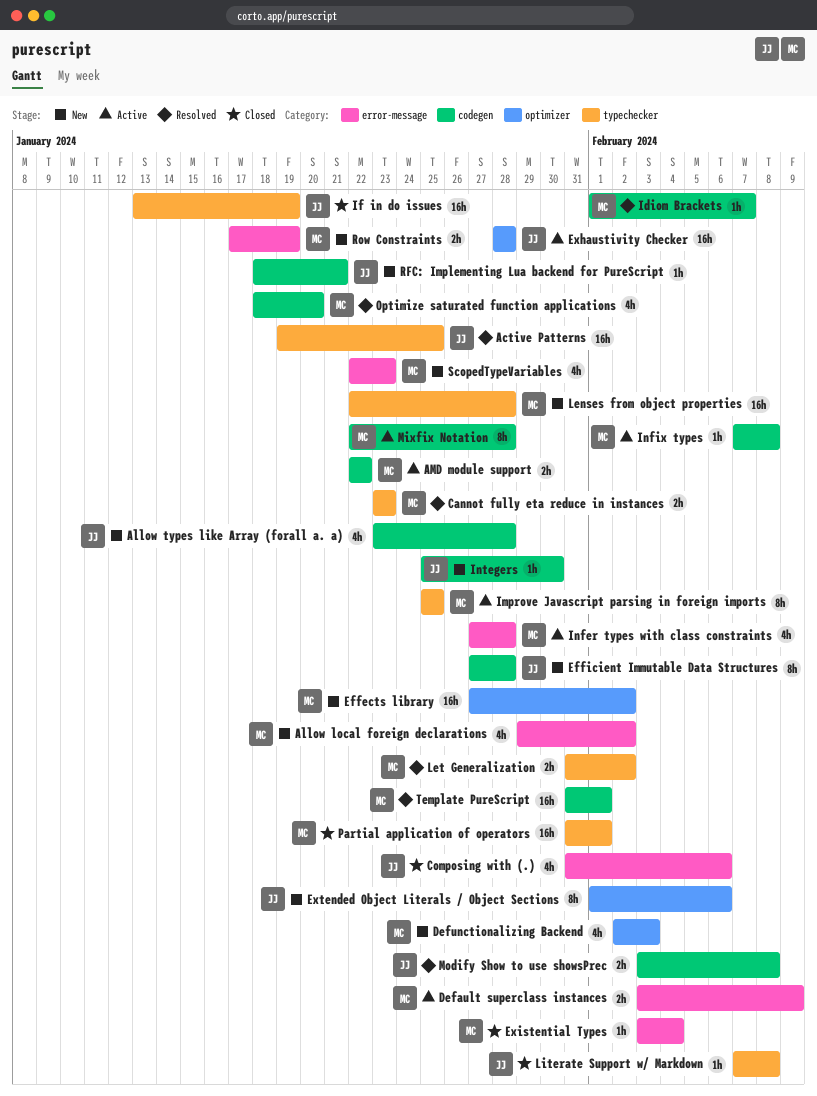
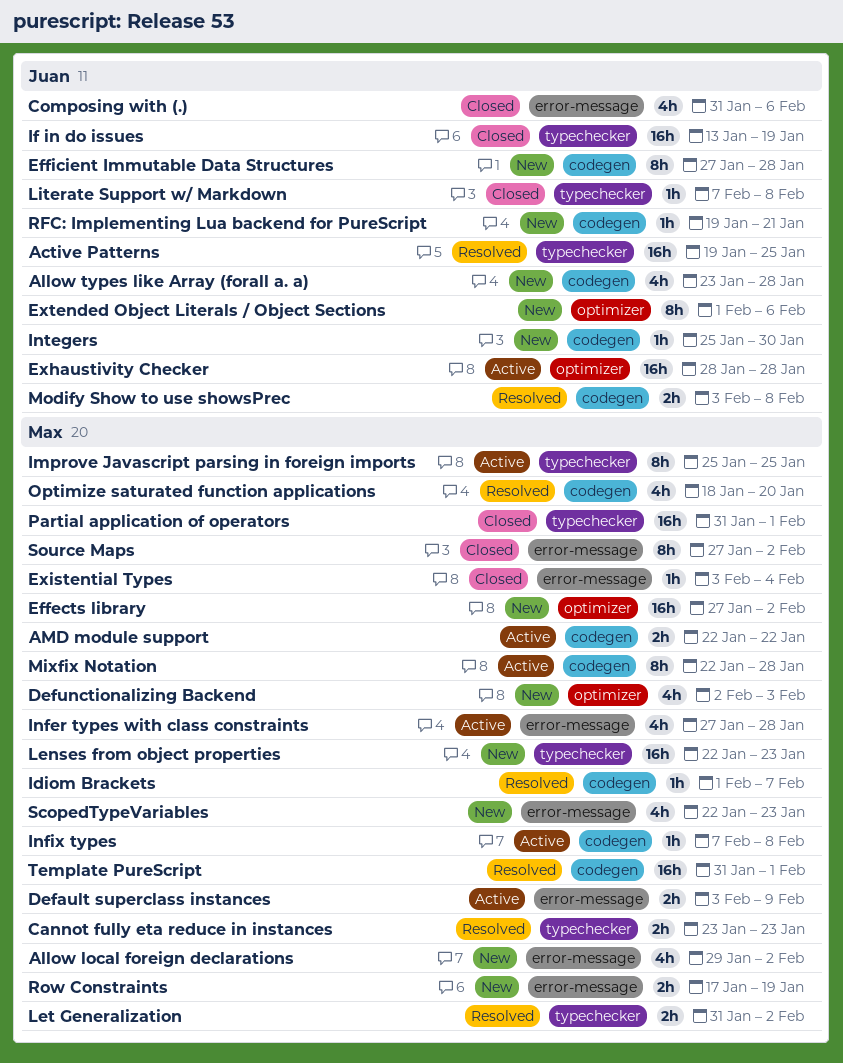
Lenses from object properties, due: Jan 28 -> Jan 23
RFC: Implementing Lua backend for PureScript, start: Jan 18 -> Jan 19
Source Maps: none -> present

